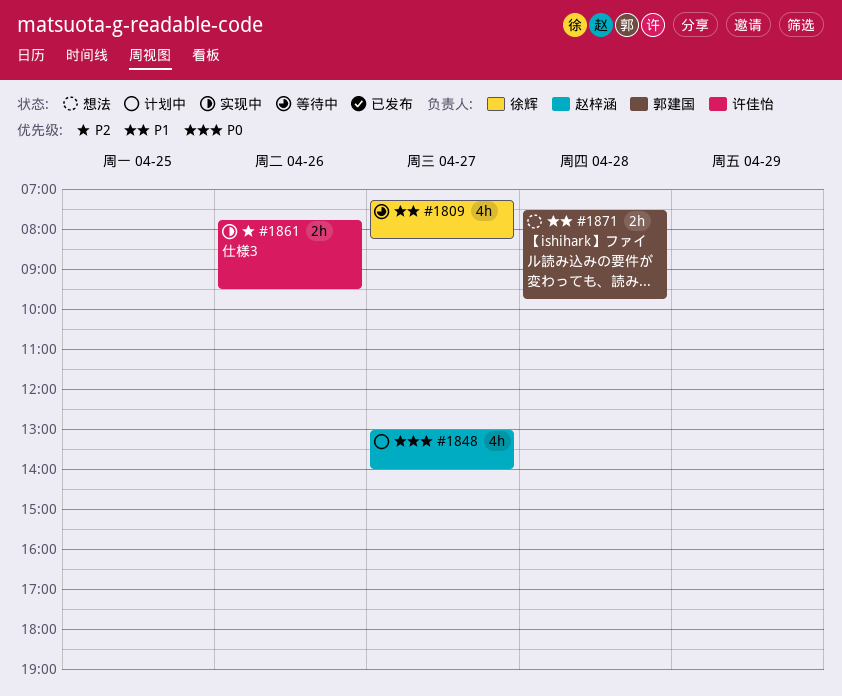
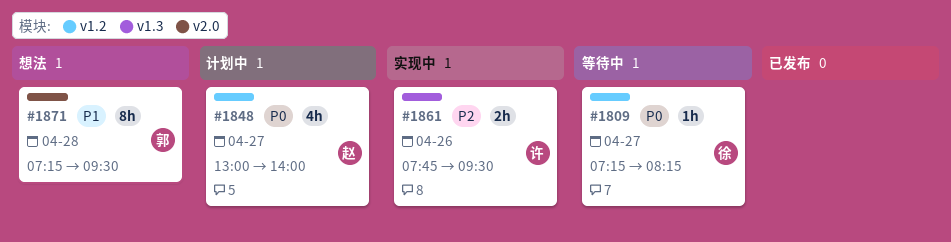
#1809, priority: P1 -> P0
#1809, estimate: 4h -> 1h
#1871, estimate: 2h -> 8h
#1871, begins: 07:30 -> 07:15
#1871, ends: 09:45 -> 09:30

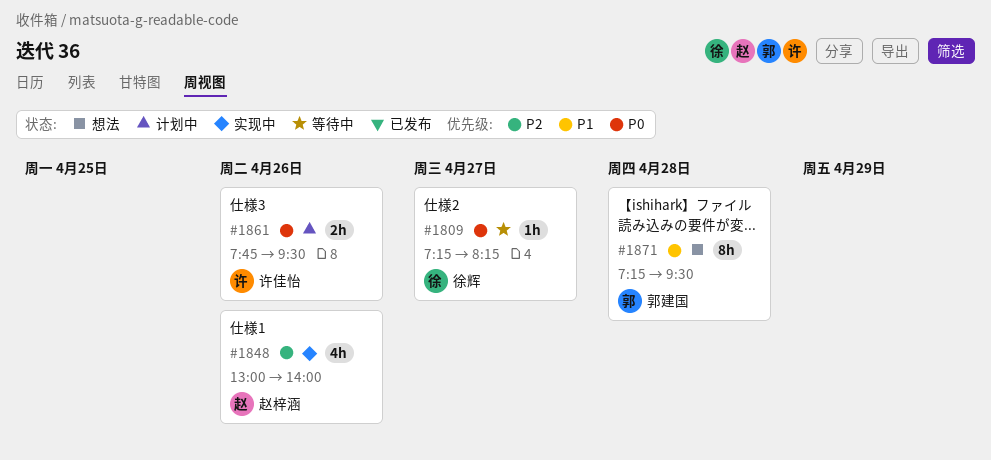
#1848, status: 计划中 -> 实现中
#1848, priority: P0 -> P2
#1848, day: Apr 27 -> Apr 26
#1861, status: 实现中 -> 计划中
#1861, priority: P2 -> P0

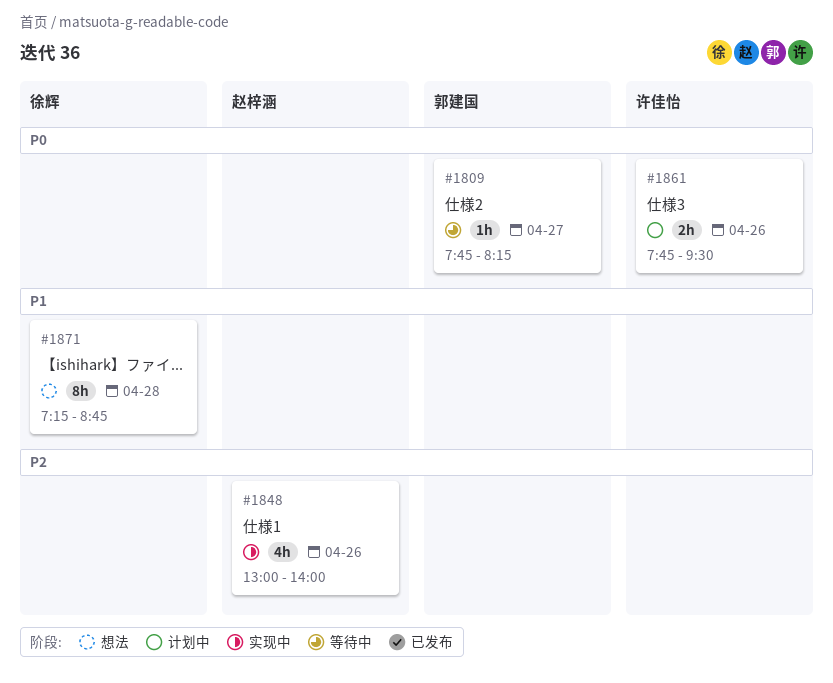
#1809, owner: 徐辉 -> 郭建国
#1809, begins: 07:15 -> 07:45
#1871, owner: 郭建国 -> 徐辉
#1871, ends: 09:30 -> 08:45

